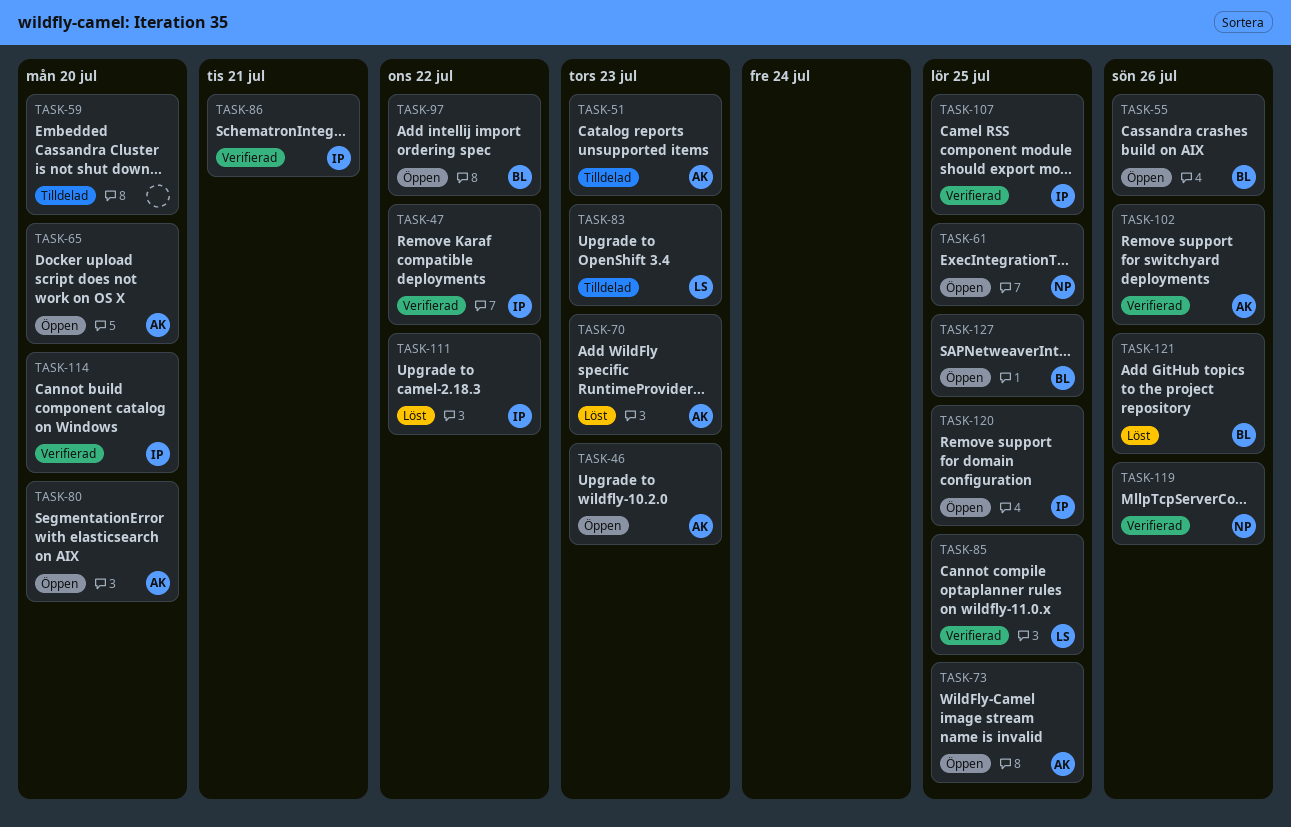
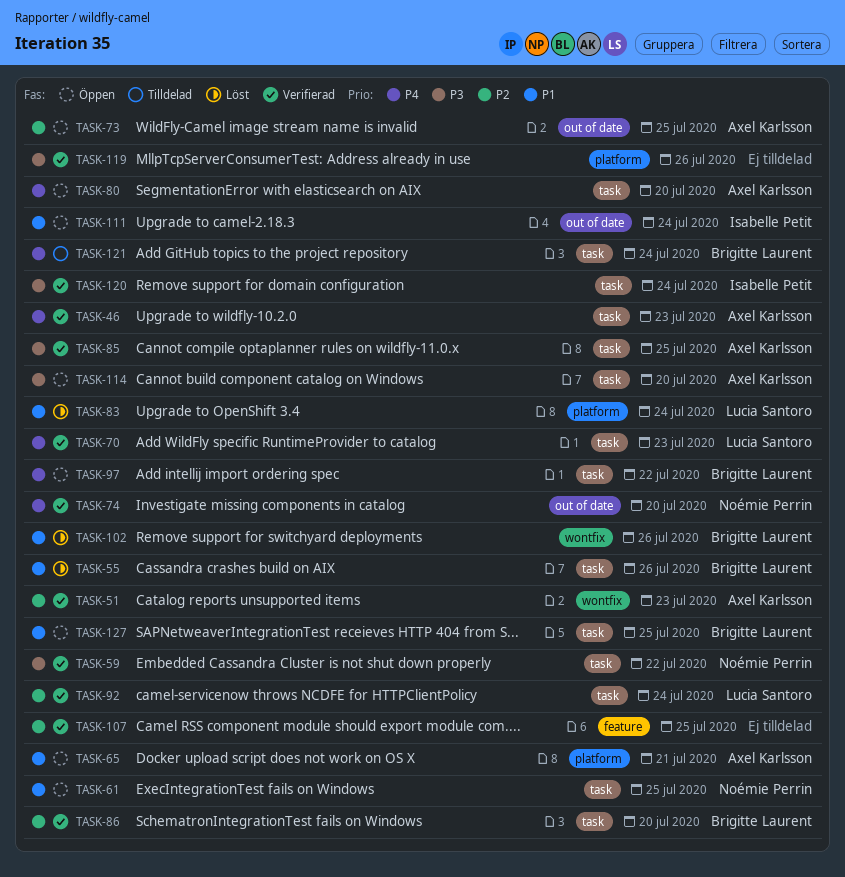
TASK-46, status: Öppen -> Verifierad
TASK-47: present -> none
TASK-51, status: Tilldelad -> Verifierad
TASK-55, status: Öppen -> Löst
TASK-59, status: Tilldelad -> Verifierad
TASK-59, owner: none -> Noémie Perrin
TASK-59, due: Jul 20 -> Jul 22
TASK-65, due: Jul 20 -> Jul 21
TASK-70, status: Löst -> Verifierad
TASK-70, owner: Axel Karlsson -> Lucia Santoro
TASK-74: none -> present
TASK-83, status: Tilldelad -> Löst
TASK-83, due: Jul 23 -> Jul 24
TASK-85, owner: Lucia Santoro -> Axel Karlsson
TASK-86, owner: Isabelle Petit -> Brigitte Laurent
TASK-86, due: Jul 21 -> Jul 20
TASK-92: none -> present
TASK-102, status: Verifierad -> Löst
TASK-102, owner: Axel Karlsson -> Brigitte Laurent
TASK-107, owner: Isabelle Petit -> none
TASK-111, status: Löst -> Öppen
TASK-111, due: Jul 22 -> Jul 24
TASK-114, status: Verifierad -> Öppen
TASK-114, owner: Isabelle Petit -> Axel Karlsson
TASK-119, owner: Noémie Perrin -> none
TASK-120, status: Öppen -> Verifierad
TASK-120, due: Jul 25 -> Jul 24
TASK-121, status: Löst -> Tilldelad
TASK-121, due: Jul 26 -> Jul 24

